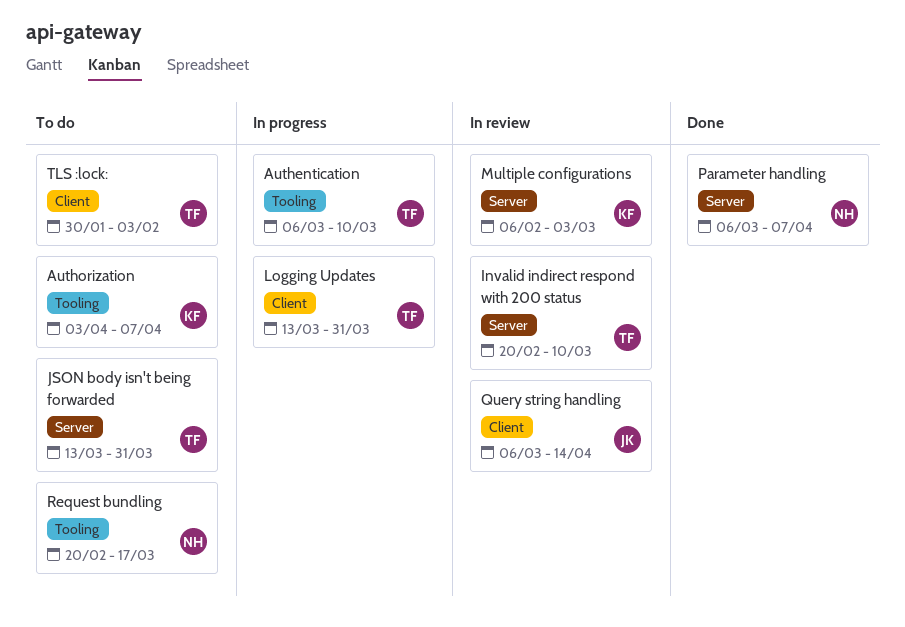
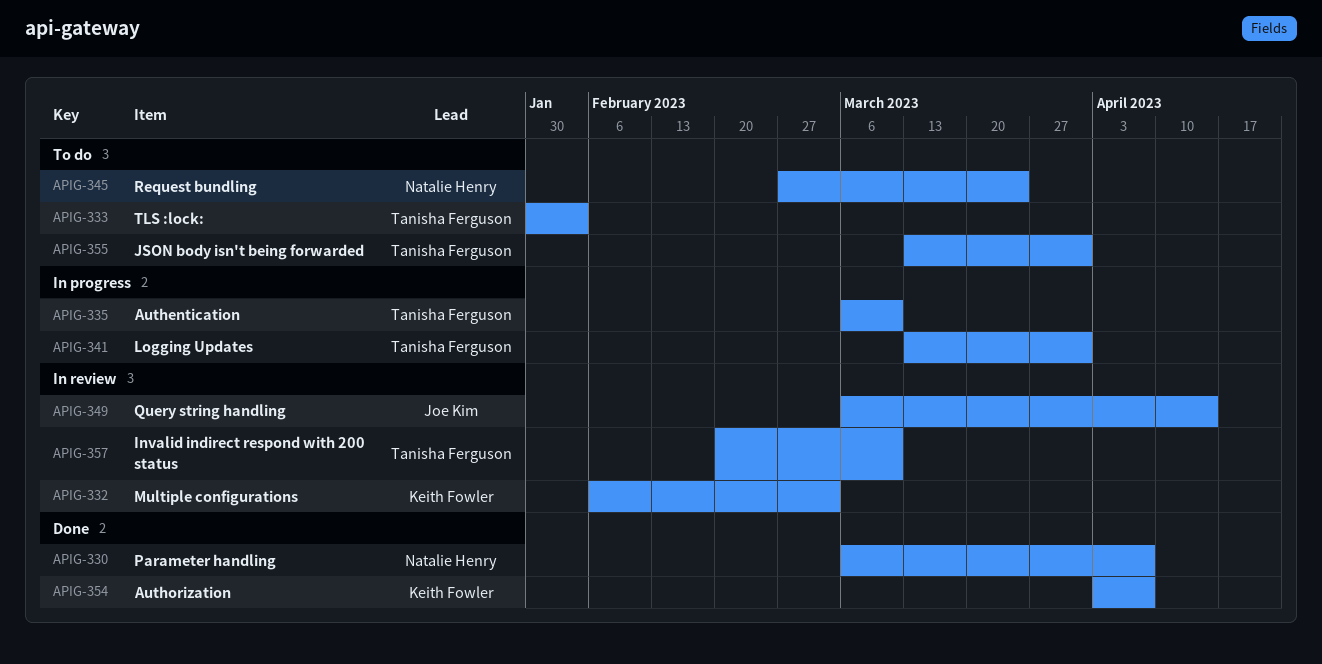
Authorization, status: To do -> Done
Request bundling, start: Feb 20 -> Feb 27
Request bundling, due: Mar 17 -> Mar 24

